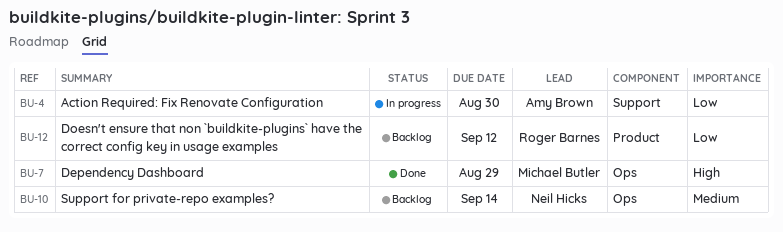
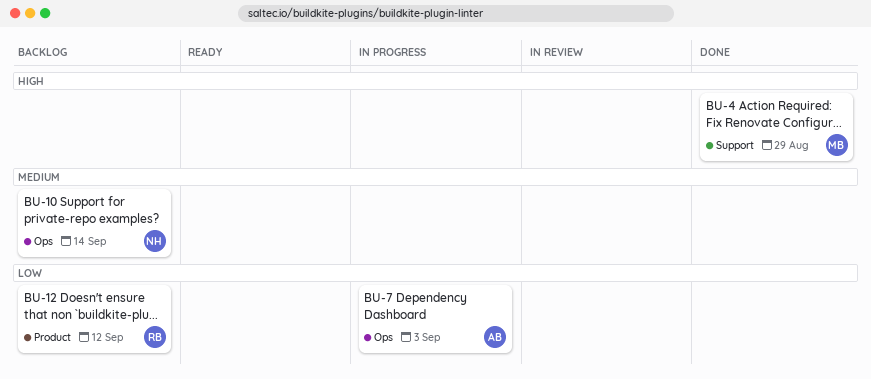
BU-4, status: In progress -> Done
BU-4, owner: Amy Brown -> Michael Butler
BU-4, priority: Low -> High
BU-4, due: Aug 30 -> Aug 29
BU-7, status: Done -> In progress
BU-7, owner: Michael Butler -> Amy Brown
BU-7, priority: High -> Low
BU-7, due: Aug 29 -> Sep 3

